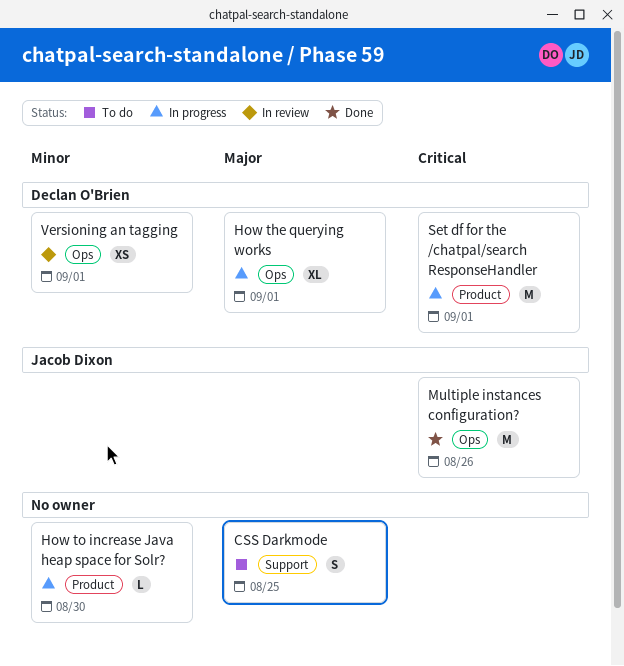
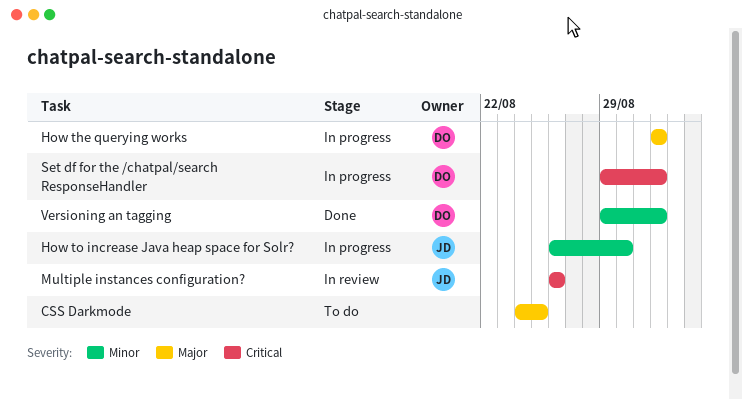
How to increase Java heap space for Solr?, owner: none -> Jacob Dixon
Multiple instances configuration?, status: Done -> In review
Versioning an tagging, status: In review -> Done

